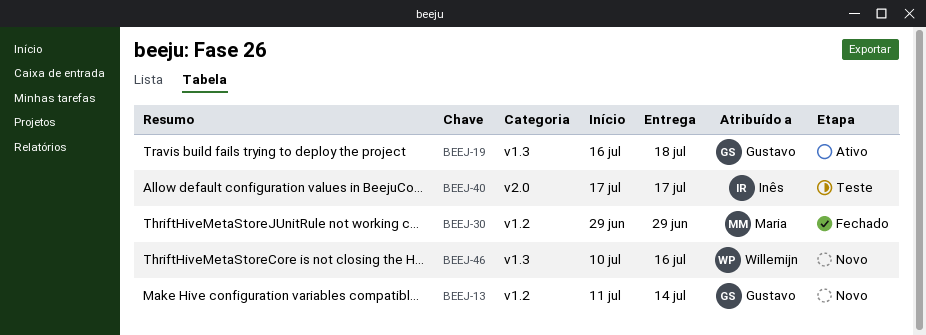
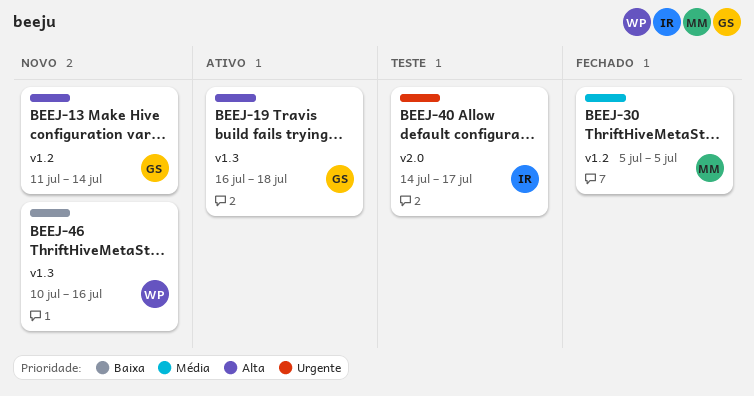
BEEJ-30, start: Jun 29 -> Jul 5
BEEJ-30, due: Jun 29 -> Jul 5
BEEJ-40, start: Jul 17 -> Jul 14

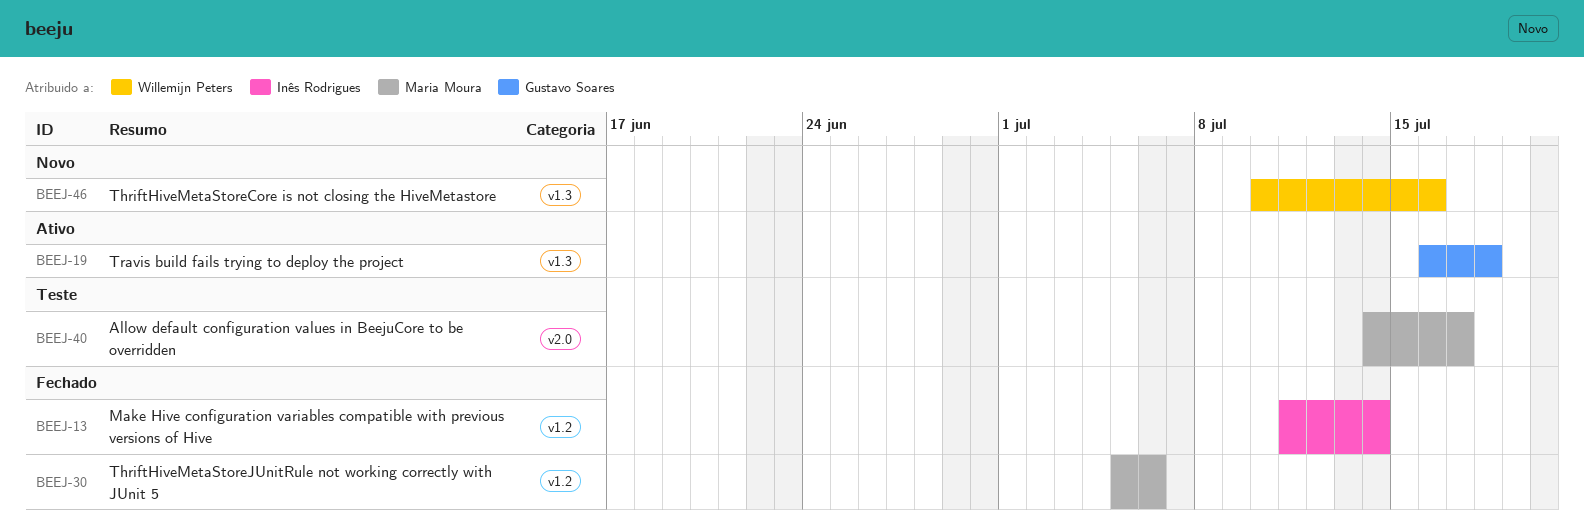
BEEJ-13, status: Novo -> Fechado
BEEJ-13, owner: Gustavo Soares -> Inês Rodrigues
BEEJ-30, due: Jul 5 -> Jul 6
BEEJ-40, owner: Inês Rodrigues -> Maria Moura

